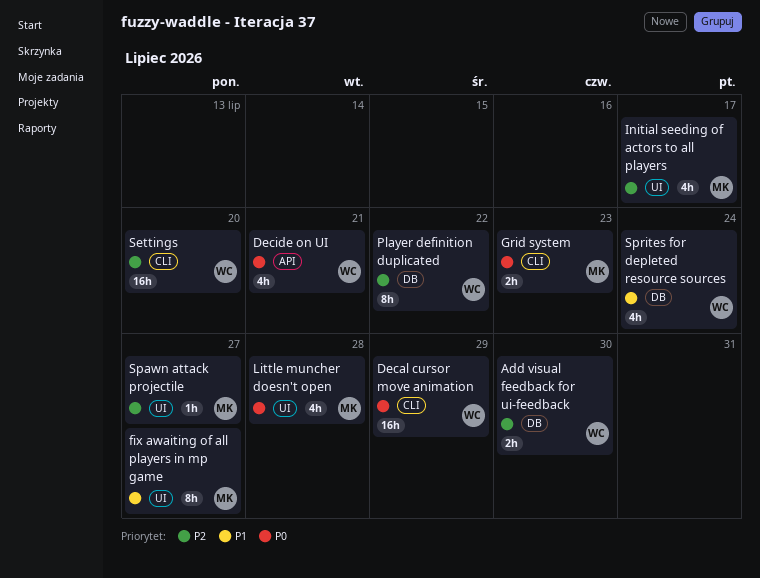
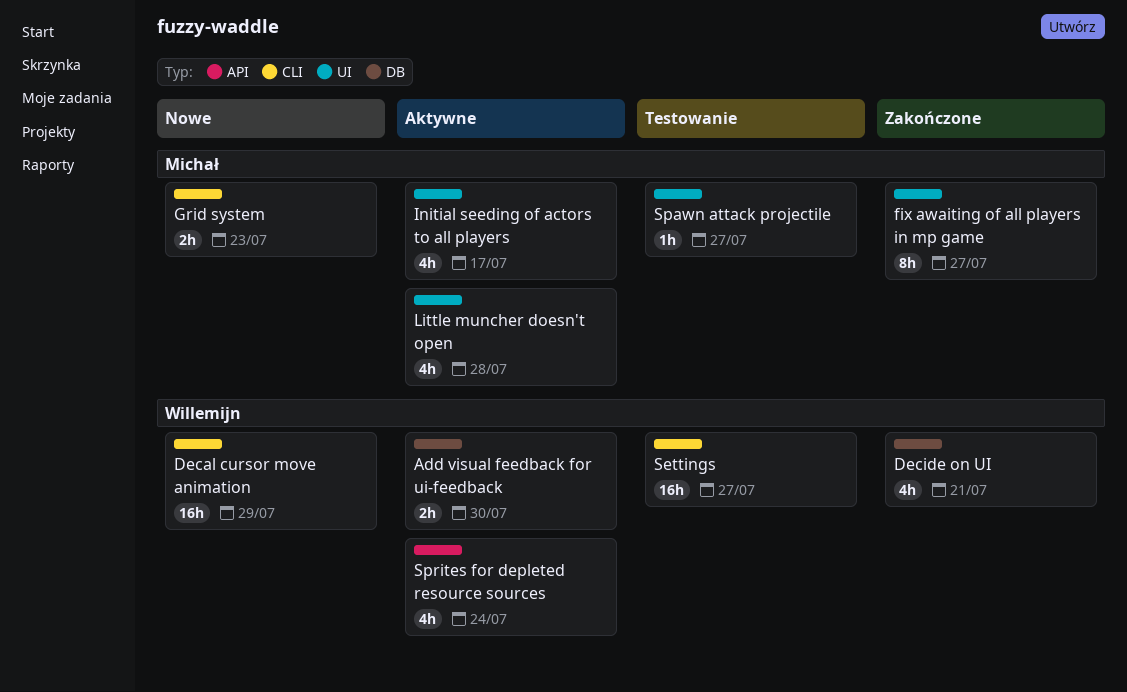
Decide on UI, label: API -> DB
Player definition duplicated: present -> none
Settings, due: Jul 20 -> Jul 27
Sprites for depleted resource sources, label: DB -> API

